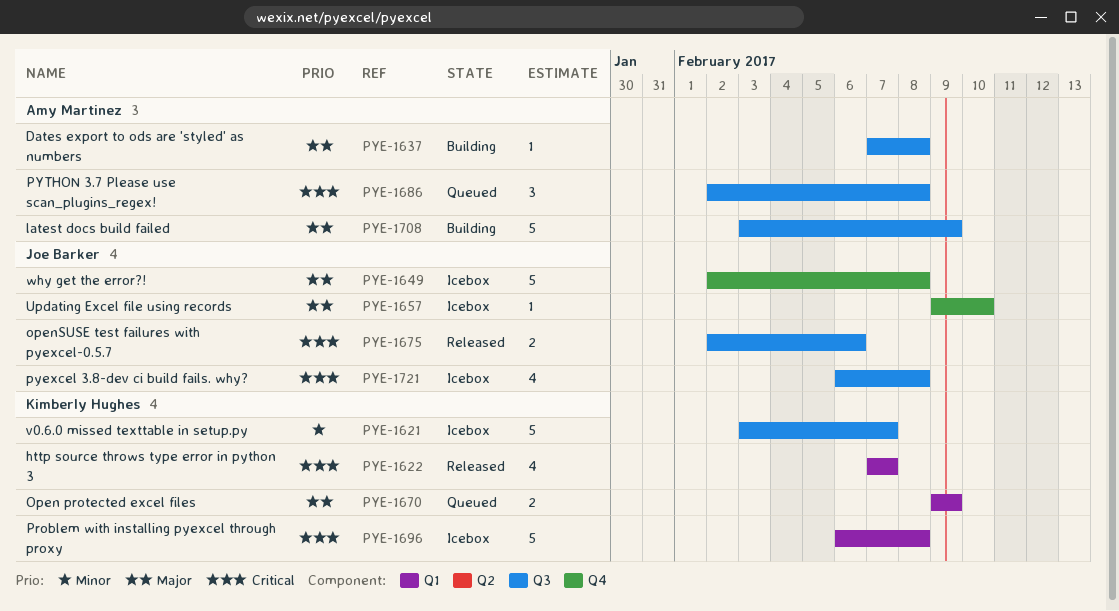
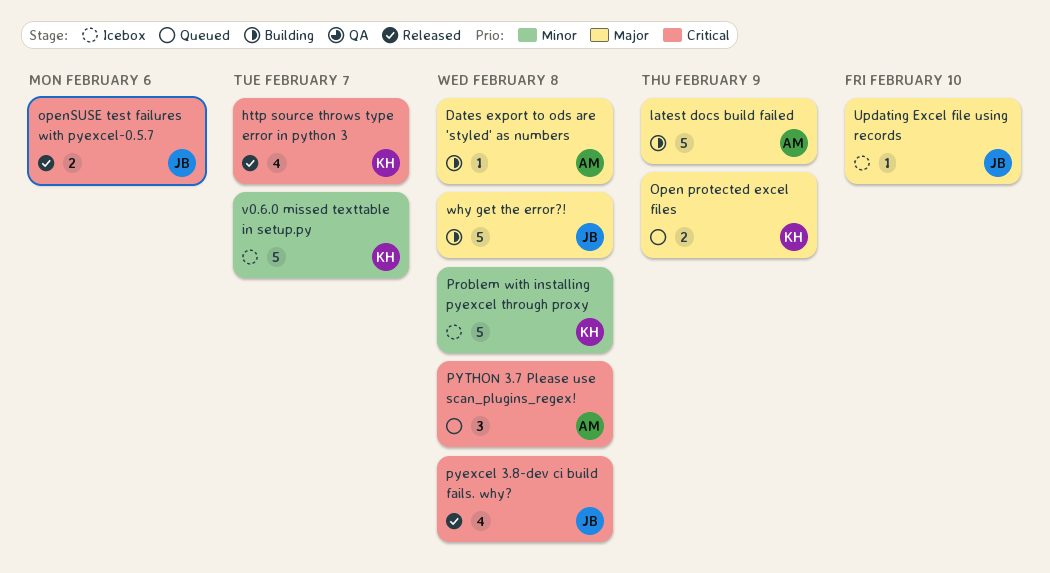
Problem with installing pyexcel through proxy, priority: Critical -> Minor
pyexcel 3.8-dev ci build fails. why?, status: Icebox -> Released
why get the error?!, status: Icebox -> Building

